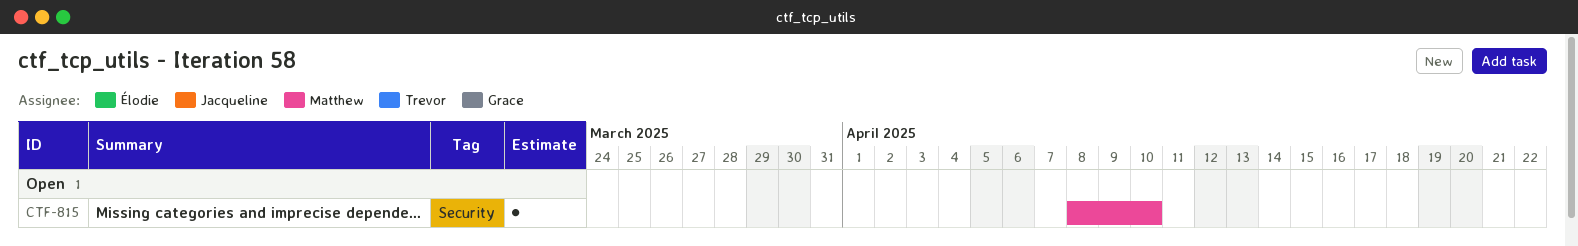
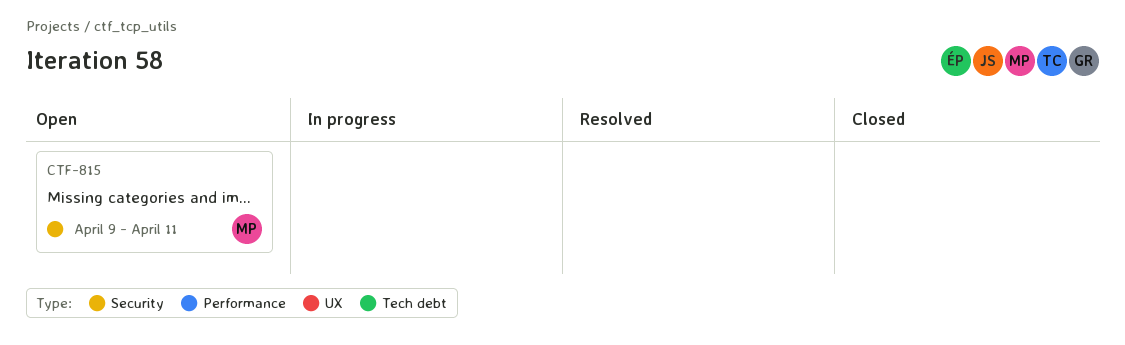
CTF-815, start: Apr 8 -> Apr 9
CTF-815, due: Apr 10 -> Apr 11

